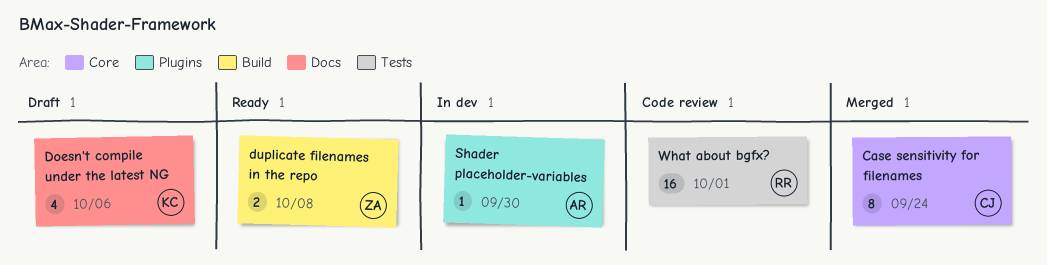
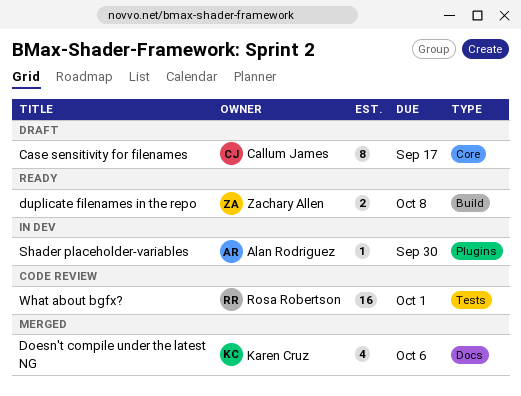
Case sensitivity for filenames, status: Merged -> Draft
Case sensitivity for filenames, due: Sep 24 -> Sep 17
Doesn't compile under the latest NG, status: Draft -> Merged

